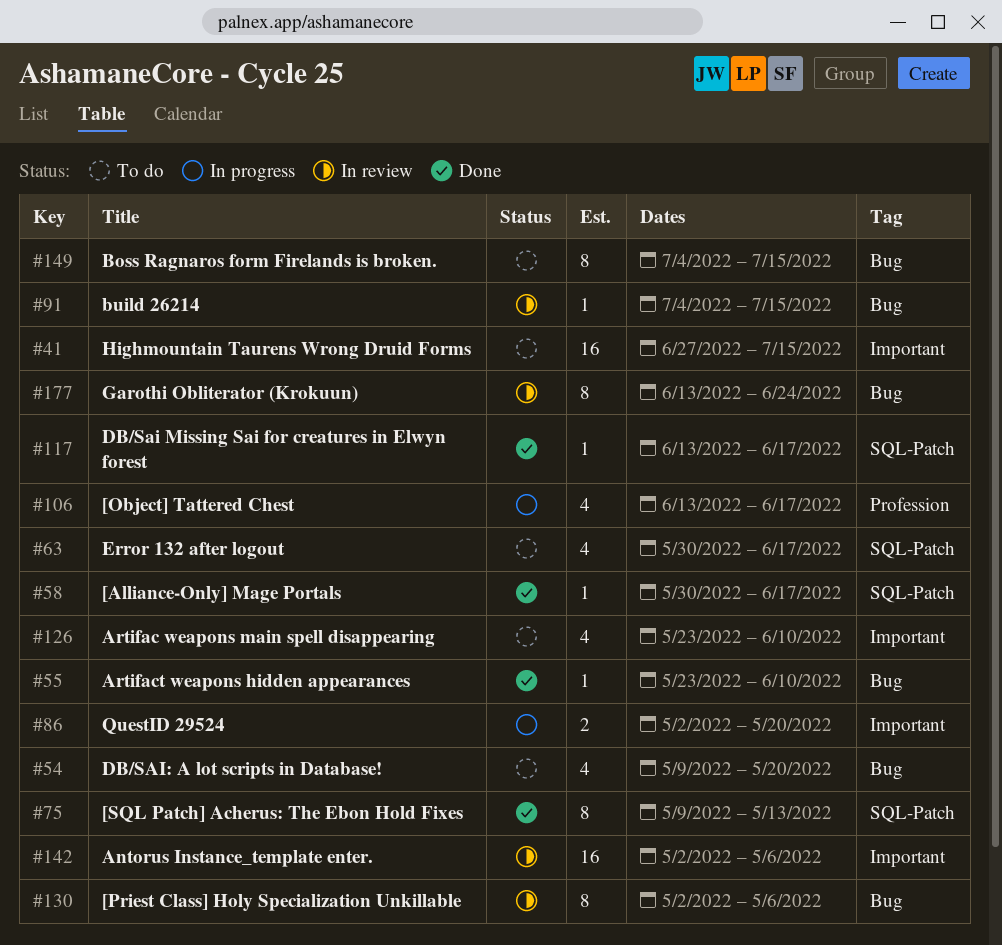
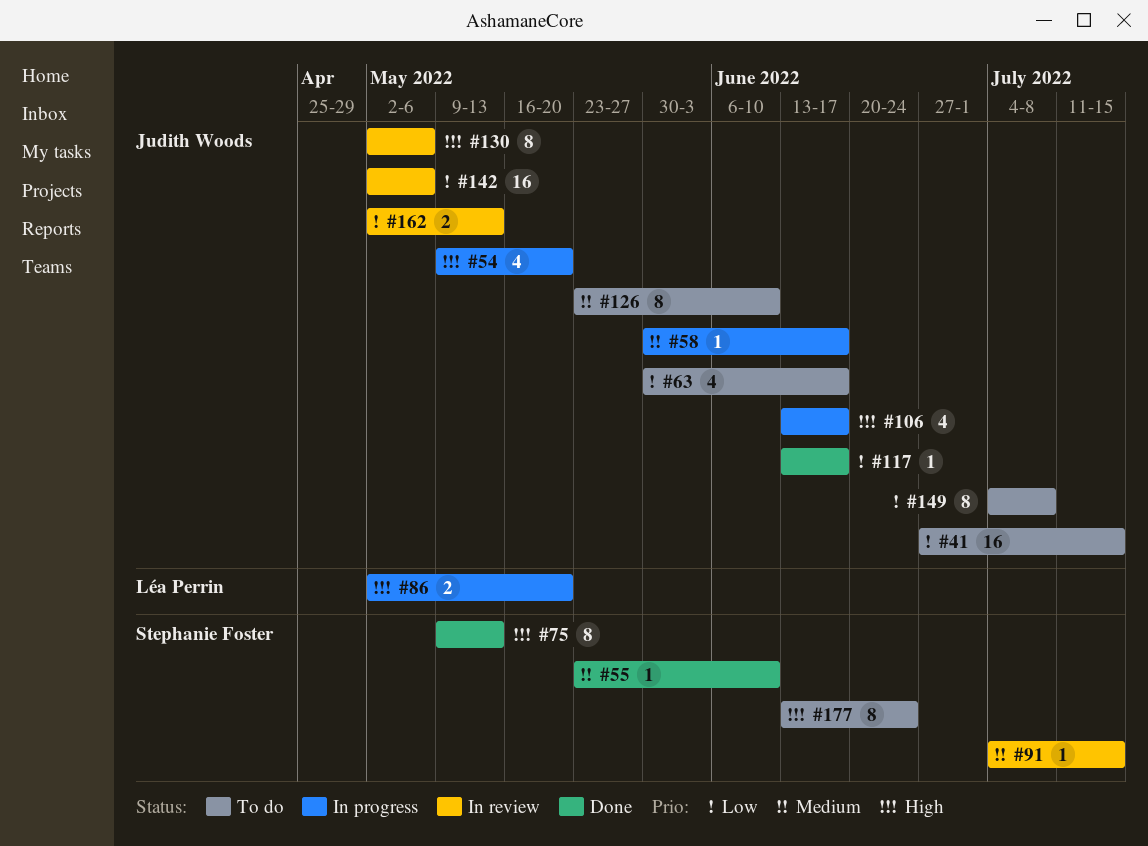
#54, status: To do -> In progress
#58, status: Done -> In progress
#126, estimate: 4 -> 8
#149, due: Jul 15 -> Jul 8
#162: none -> present
#177, status: In review -> To do

